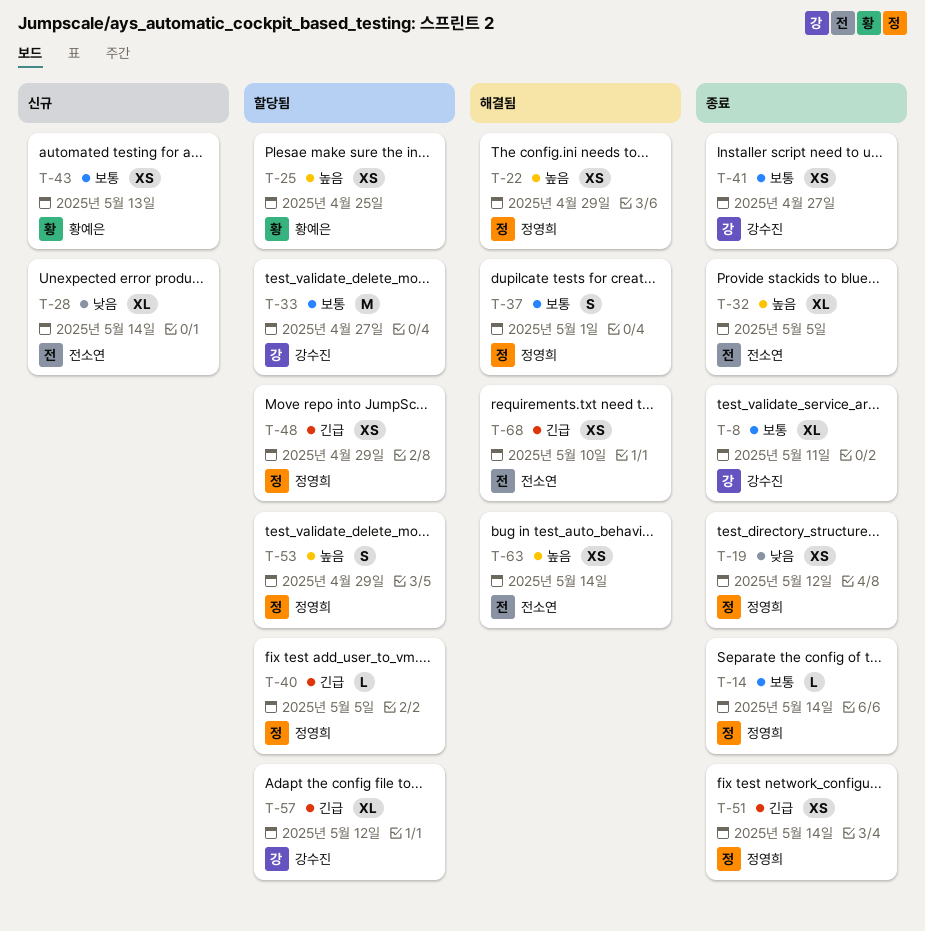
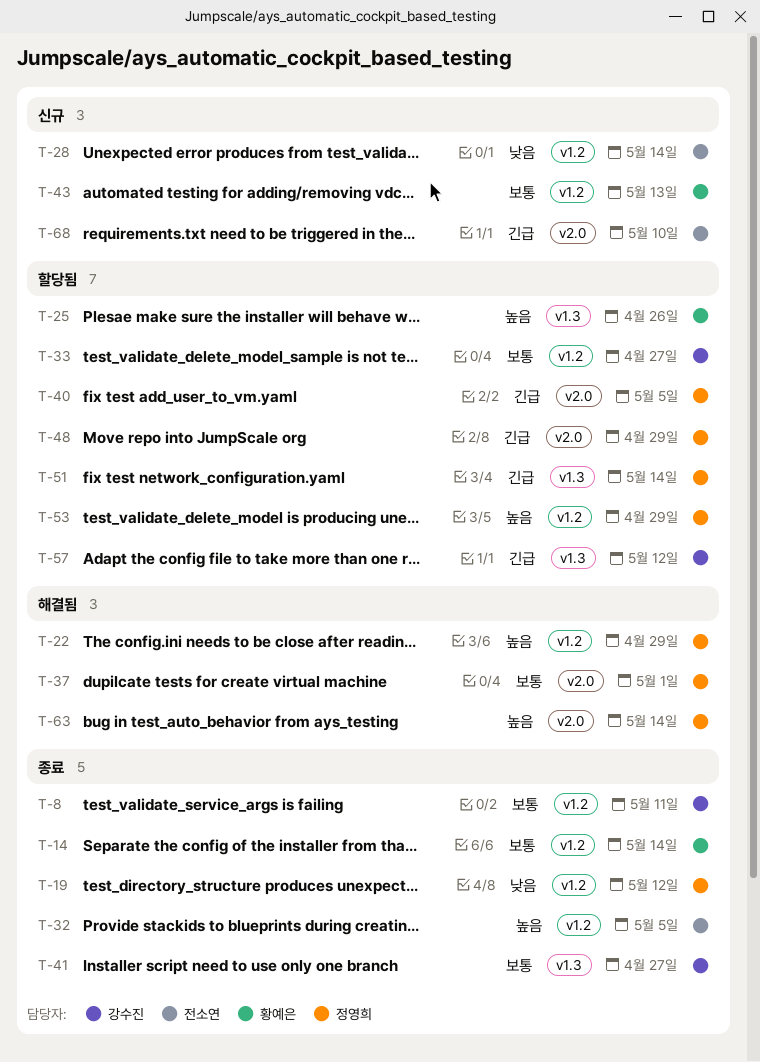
T-14, owner: 정영희 -> 황예은
T-25, due: Apr 25 -> Apr 26
T-51, status: 종료 -> 할당됨
T-63, owner: 전소연 -> 정영희
T-68, status: 해결됨 -> 신규

